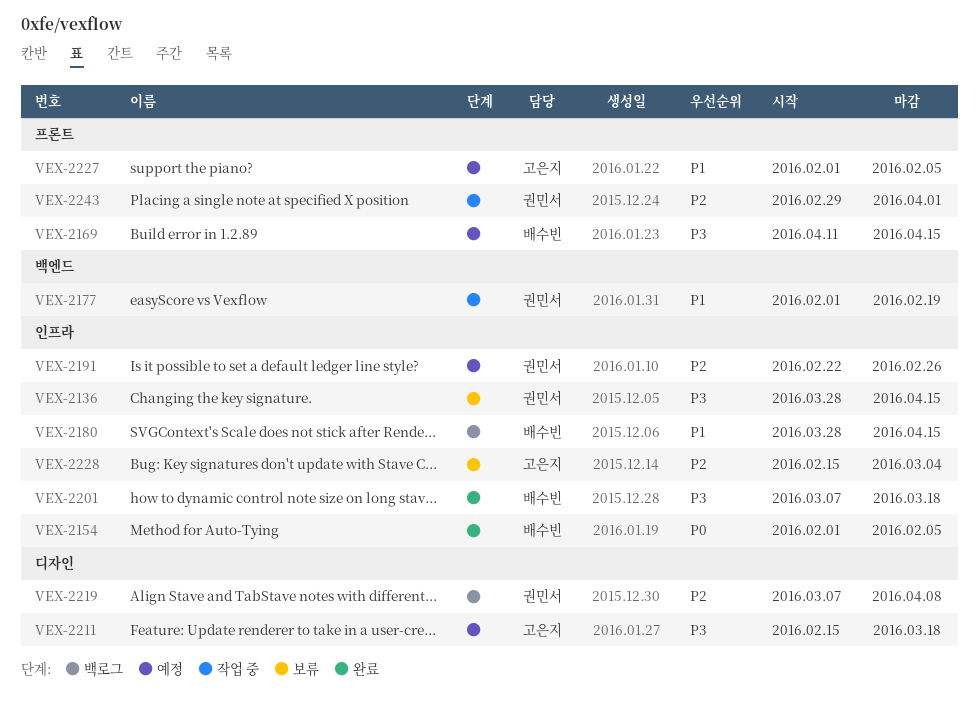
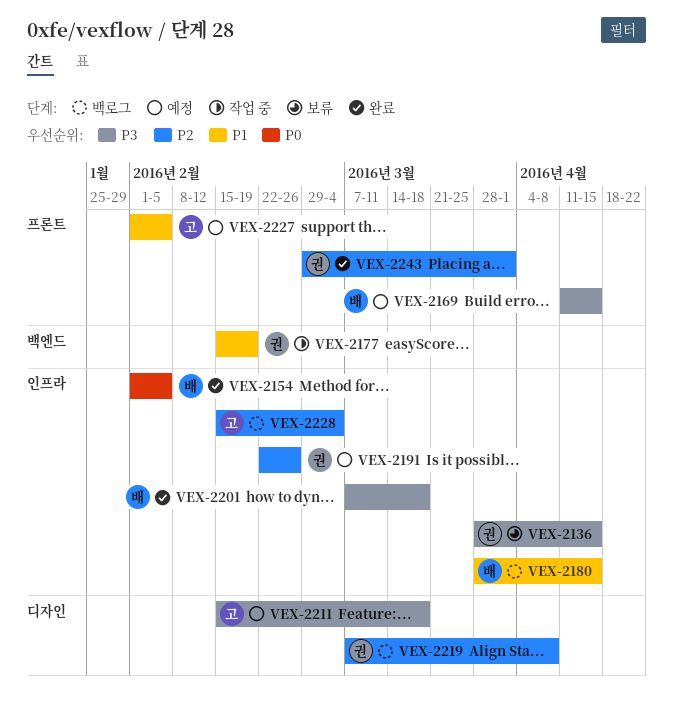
VEX-2177, start: Feb 1 -> Feb 15
VEX-2228, status: 보류 -> 백로그
VEX-2243, status: 작업 중 -> 완료

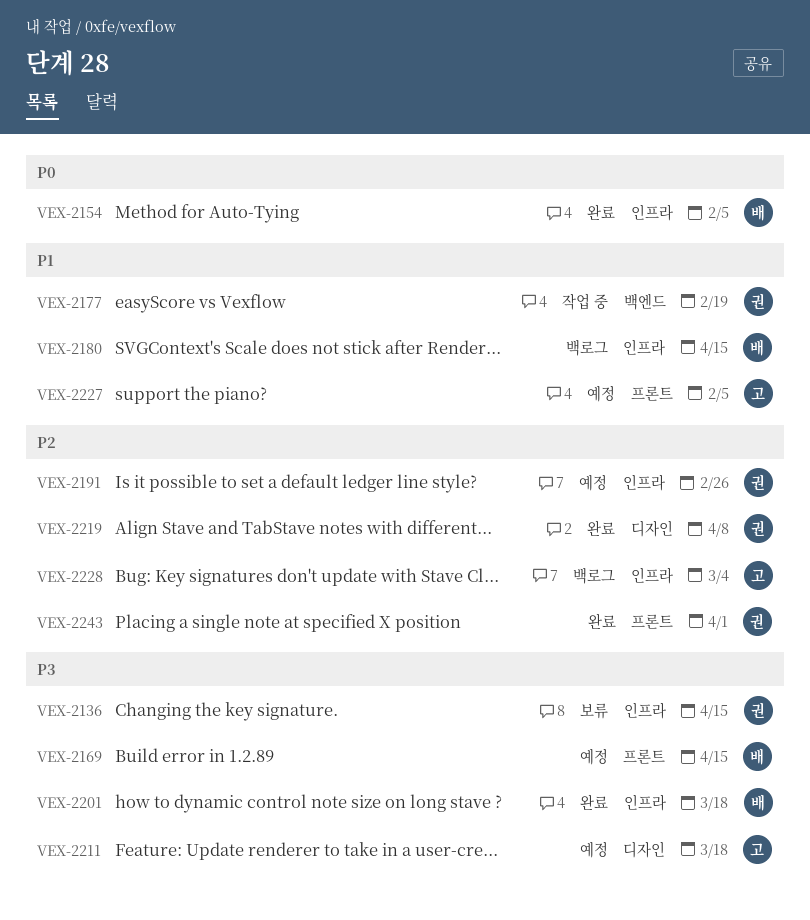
VEX-2219, status: 백로그 -> 완료

